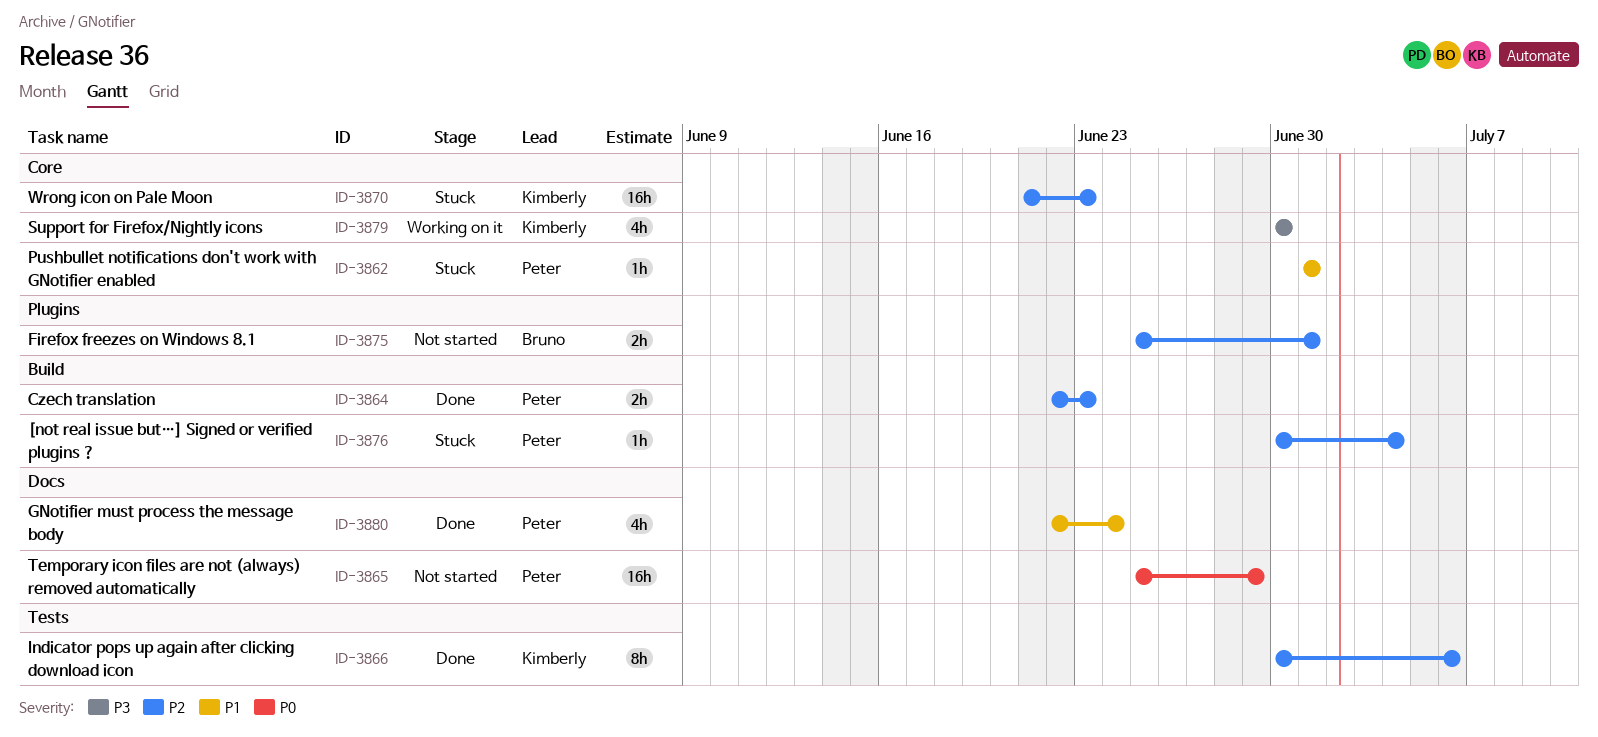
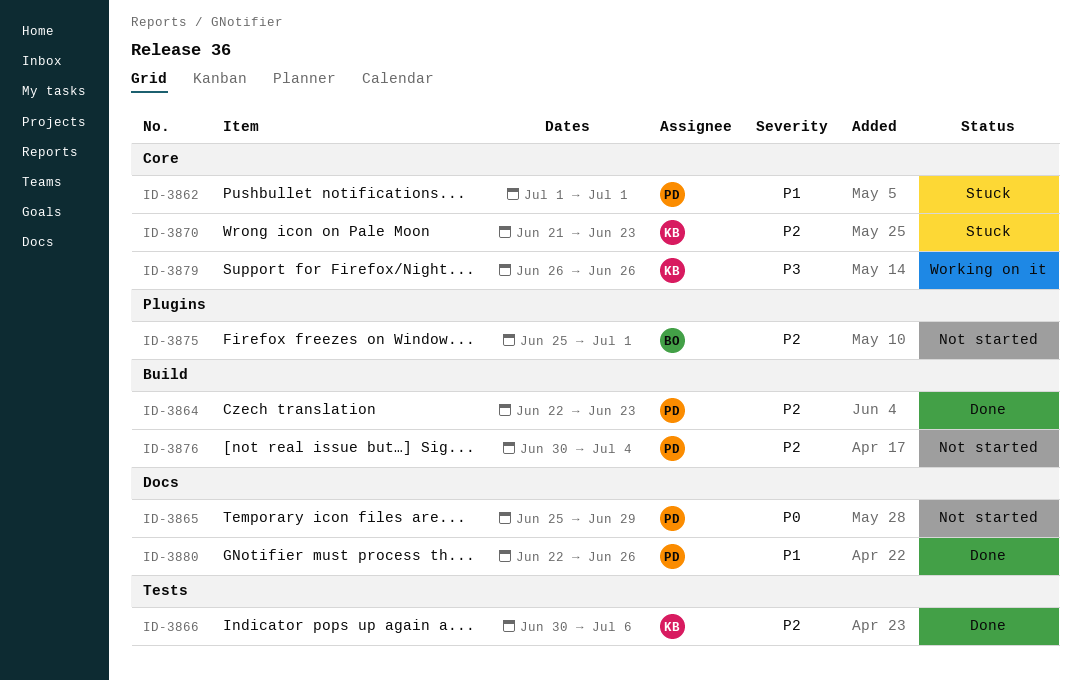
ID-3876, status: Stuck -> Not started
ID-3879, start: Jun 30 -> Jun 26
ID-3879, due: Jun 30 -> Jun 26
ID-3880, due: Jun 24 -> Jun 26

